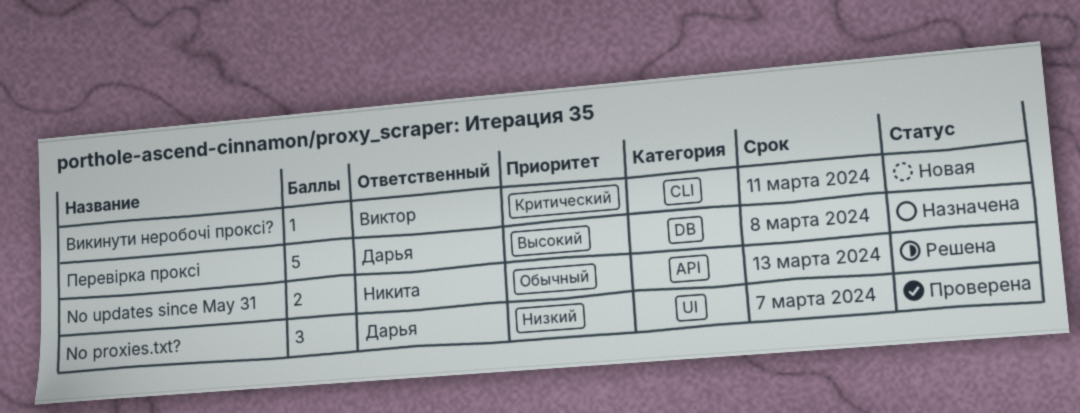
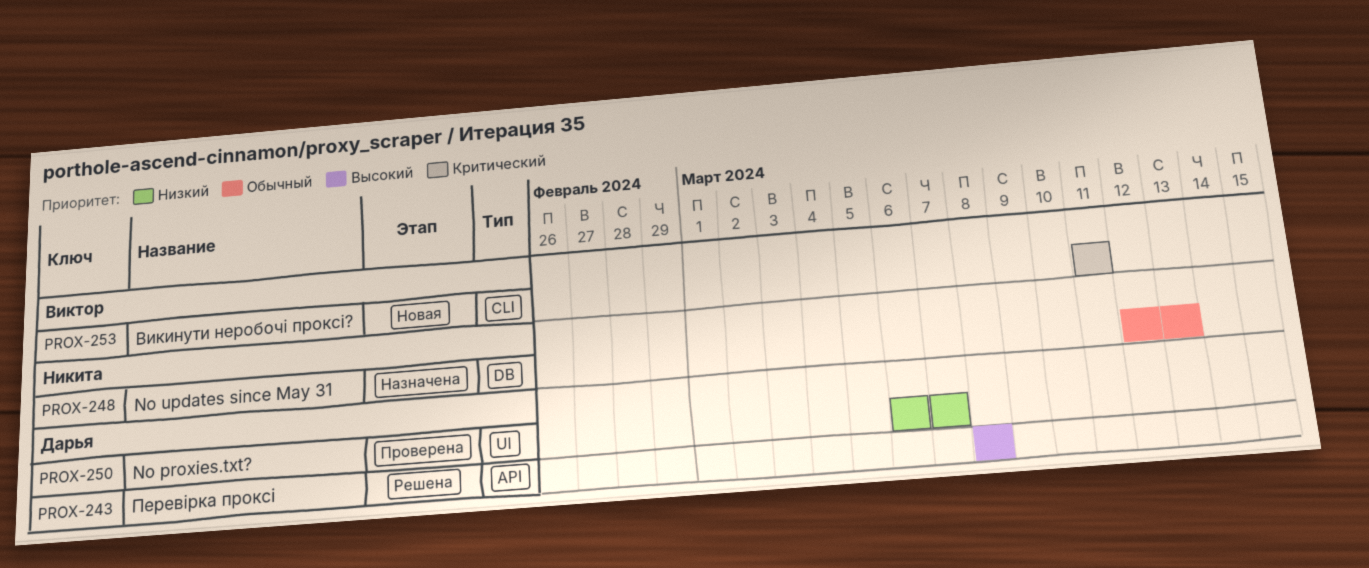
No updates since May 31, status: Решена -> Назначена
No updates since May 31, label: API -> DB
Перевірка проксі, status: Назначена -> Решена
Перевірка проксі, label: DB -> API

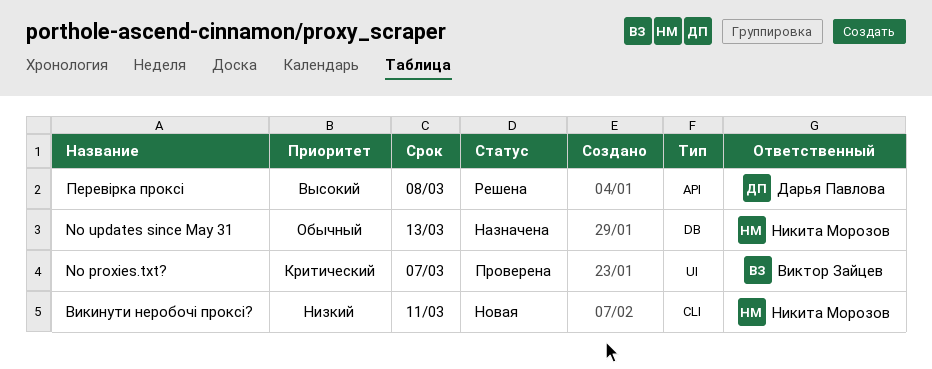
No proxies.txt?, owner: Дарья Павлова -> Виктор Зайцев
No proxies.txt?, priority: Низкий -> Критический
Викинути неробочі проксі?, owner: Виктор Зайцев -> Никита Морозов
Викинути неробочі проксі?, priority: Критический -> Низкий

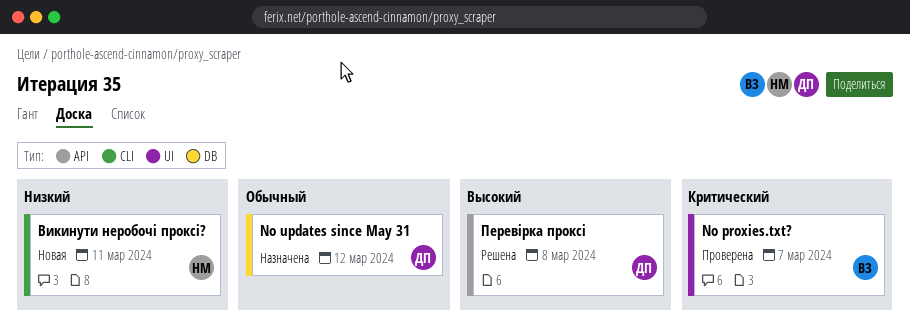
No updates since May 31, owner: Никита Морозов -> Дарья Павлова
No updates since May 31, due: Mar 13 -> Mar 12

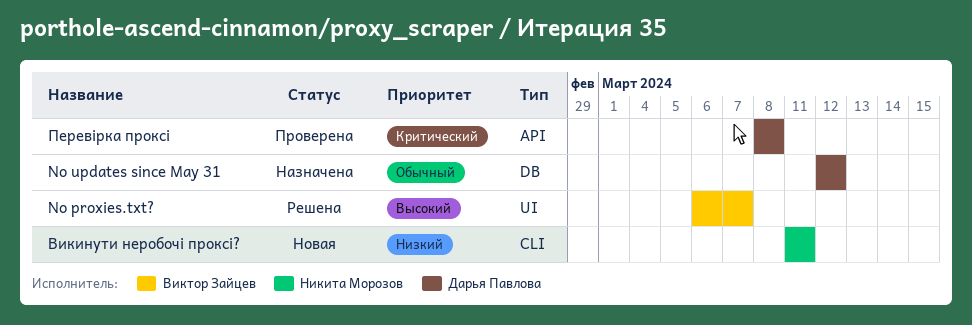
No proxies.txt?, status: Проверена -> Решена
No proxies.txt?, priority: Критический -> Высокий
Перевірка проксі, status: Решена -> Проверена
Перевірка проксі, priority: Высокий -> Критический

